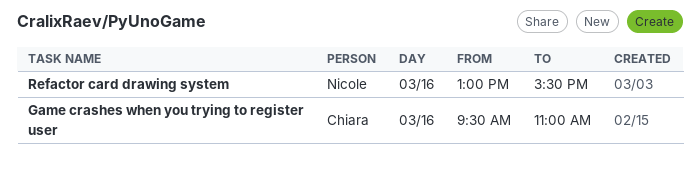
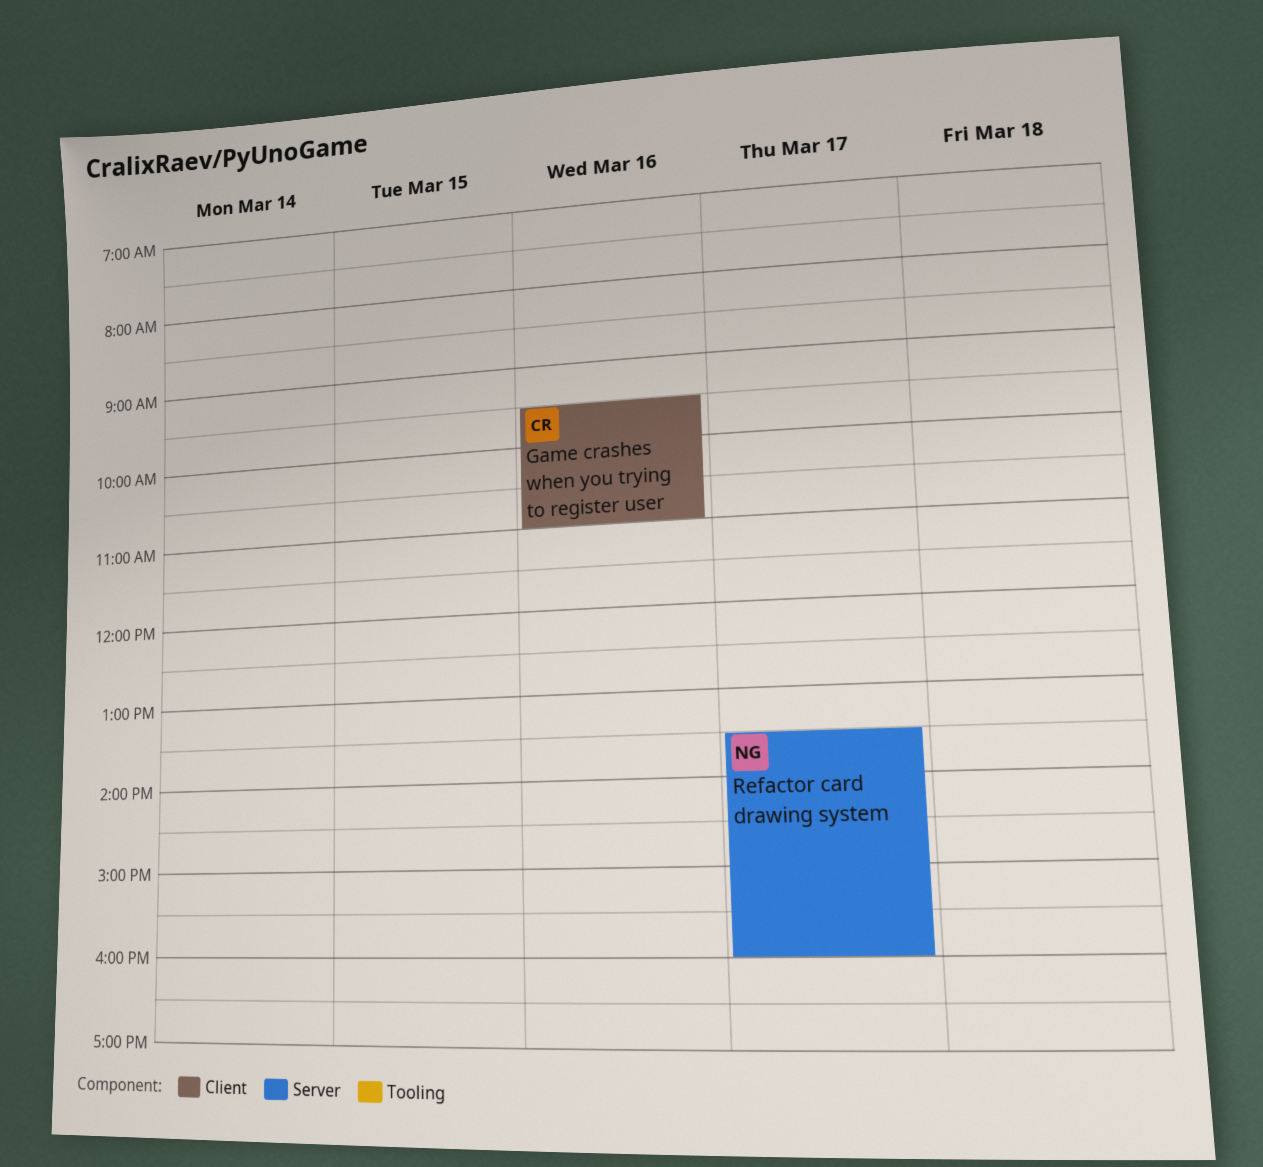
Refactor card drawing system, day: Mar 16 -> Mar 17
Refactor card drawing system, begins: 13:00 -> 13:30
Refactor card drawing system, ends: 15:30 -> 16:00

